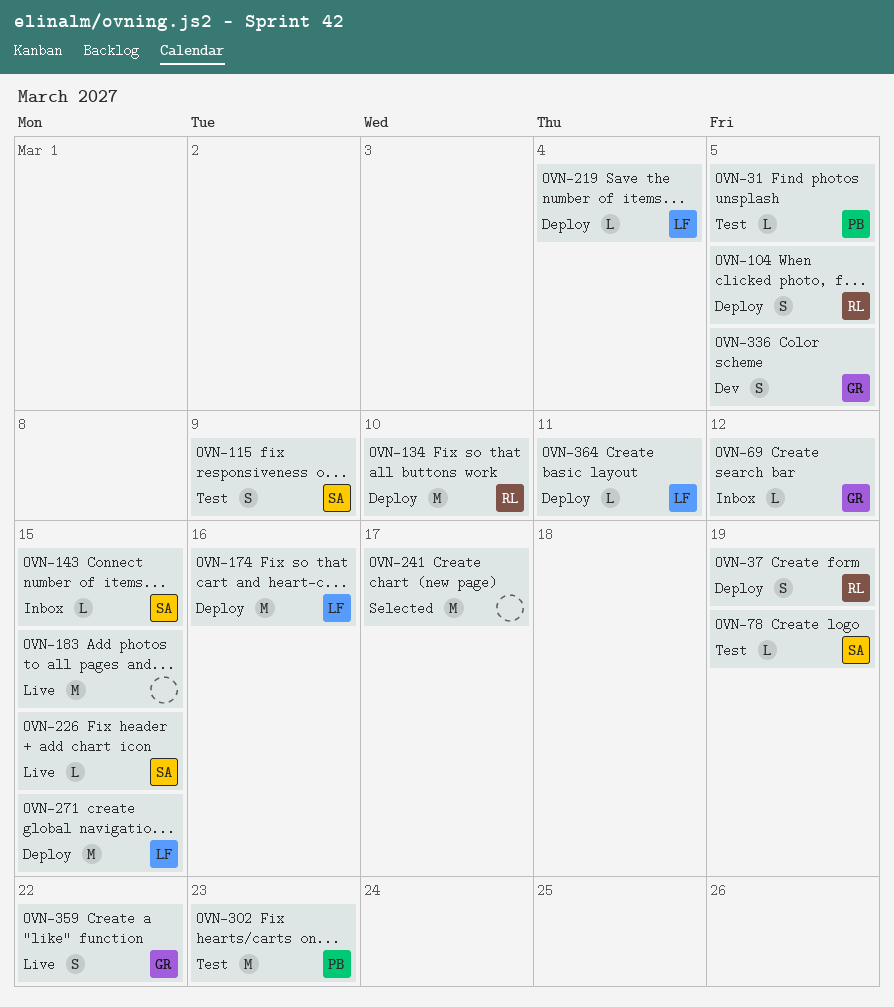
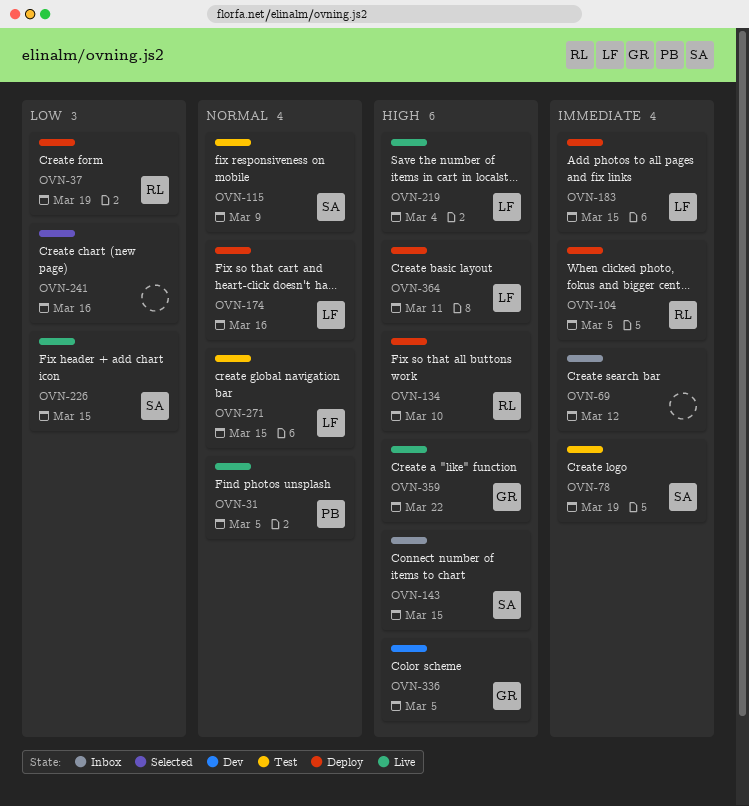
OVN-31, status: Test -> Live
OVN-69, owner: GR -> none
OVN-183, status: Live -> Deploy
OVN-183, owner: none -> LF
OVN-219, status: Deploy -> Live
OVN-241, due: Mar 17 -> Mar 16
OVN-271, status: Deploy -> Test
OVN-302: present -> none

